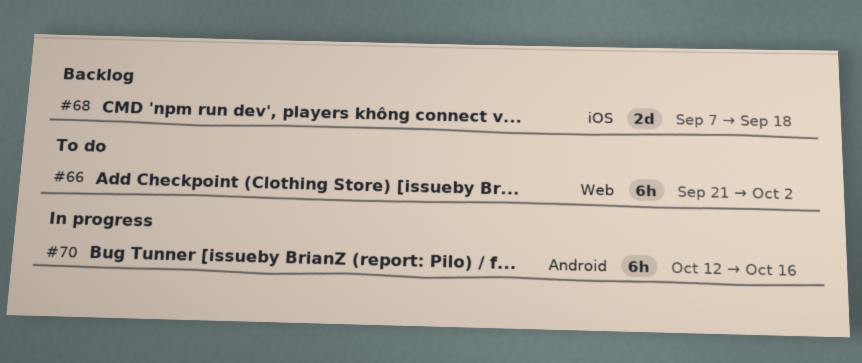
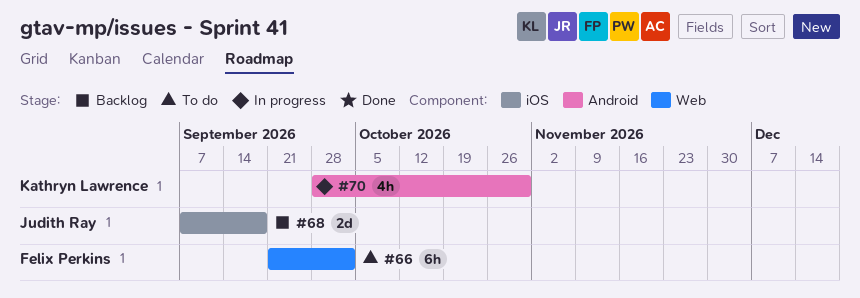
#70, estimate: 6h -> 4h
#70, start: Oct 12 -> Sep 28
#70, due: Oct 16 -> Oct 30

